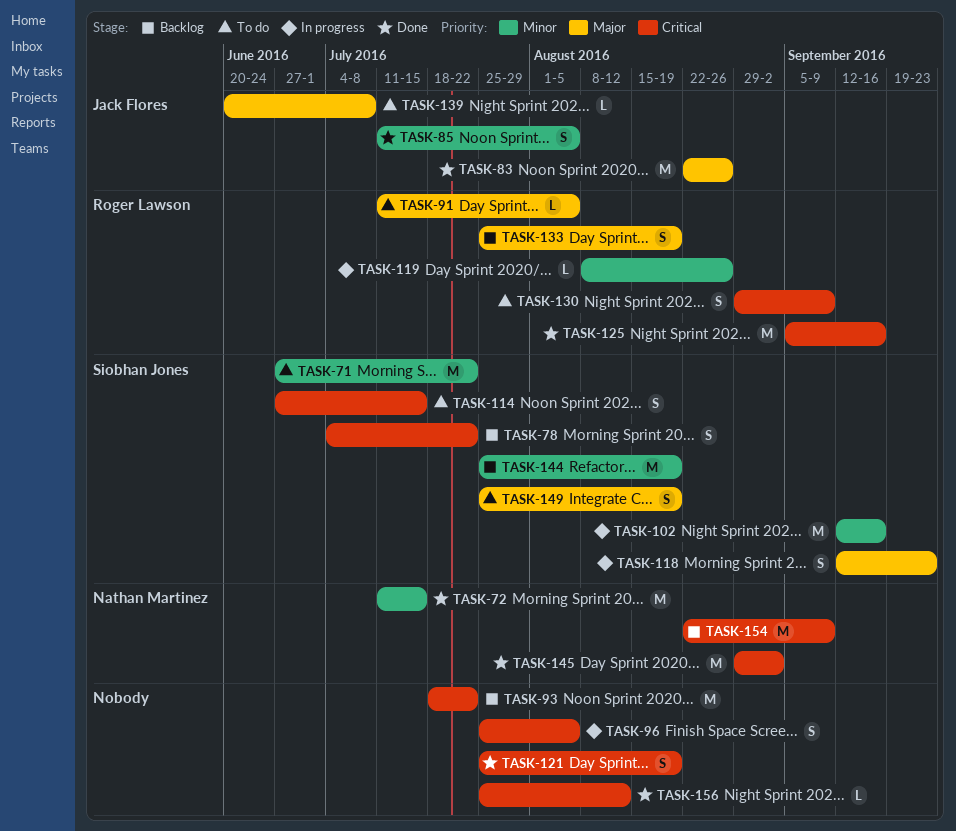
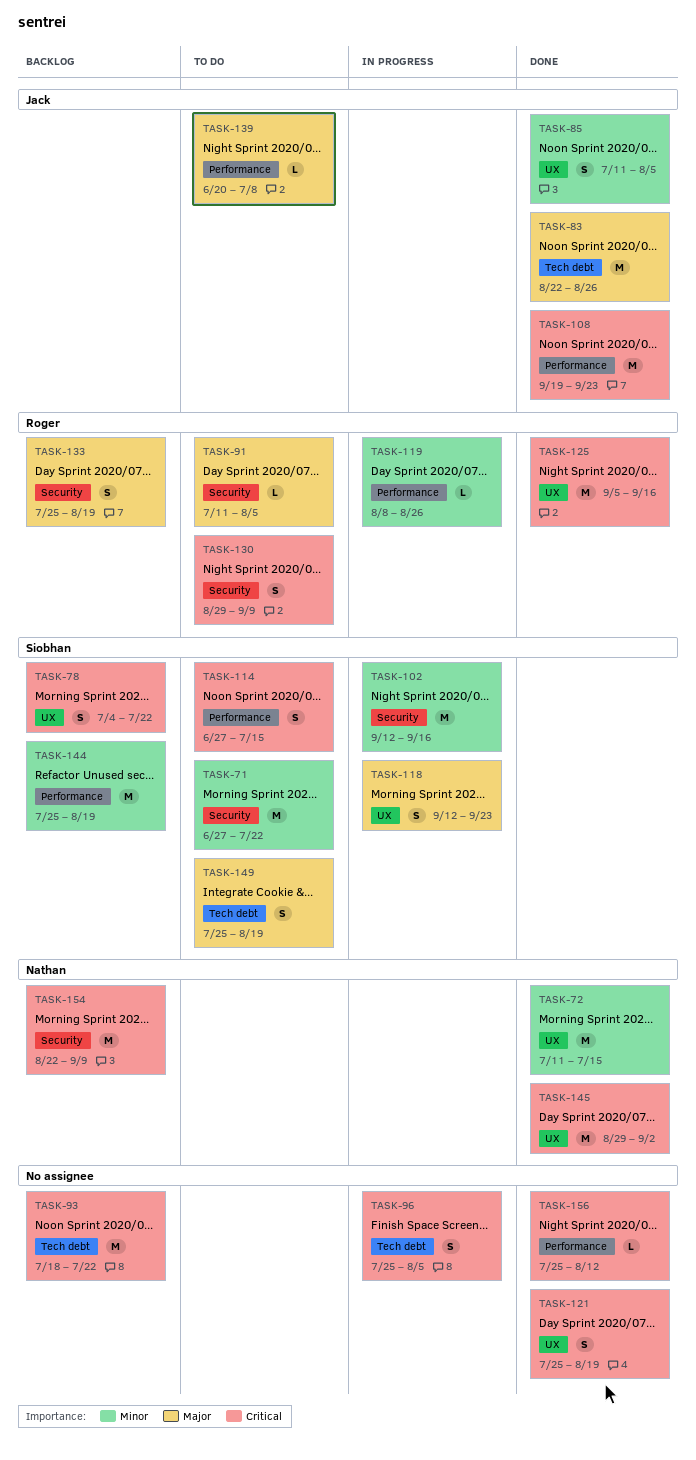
TASK-108: none -> present

